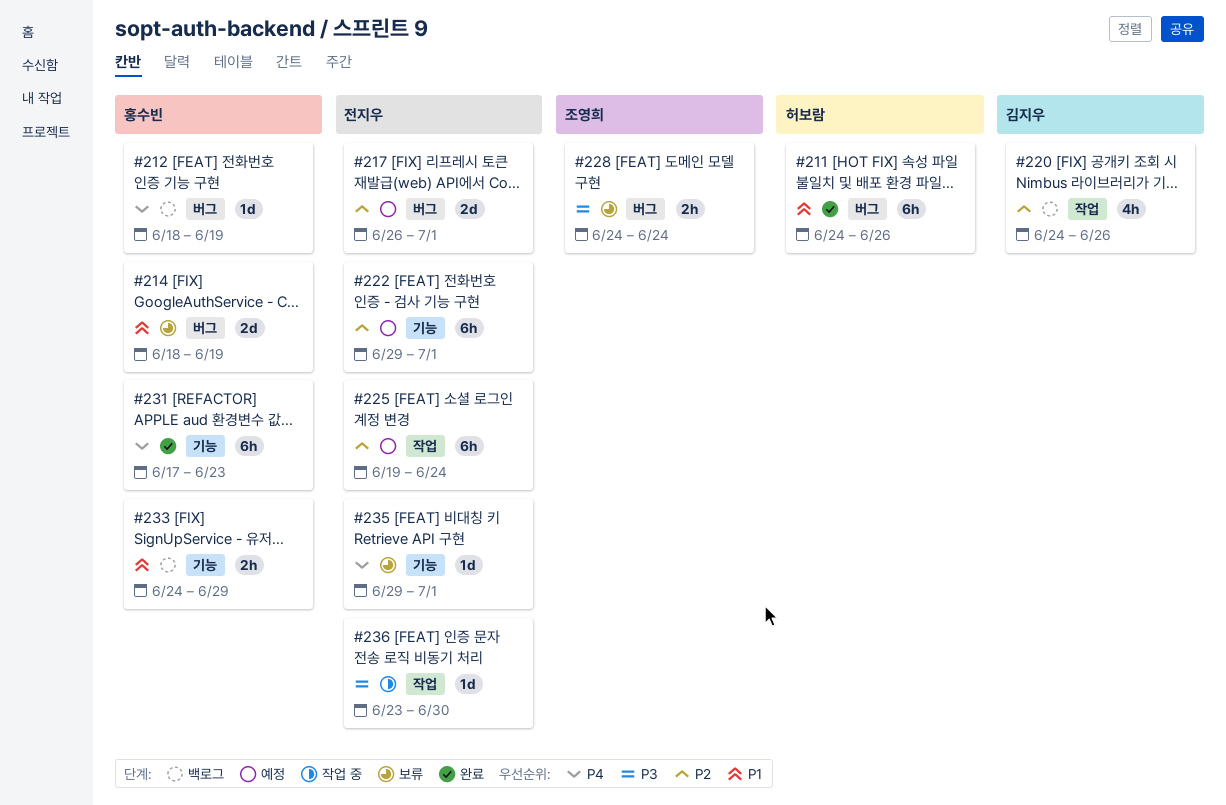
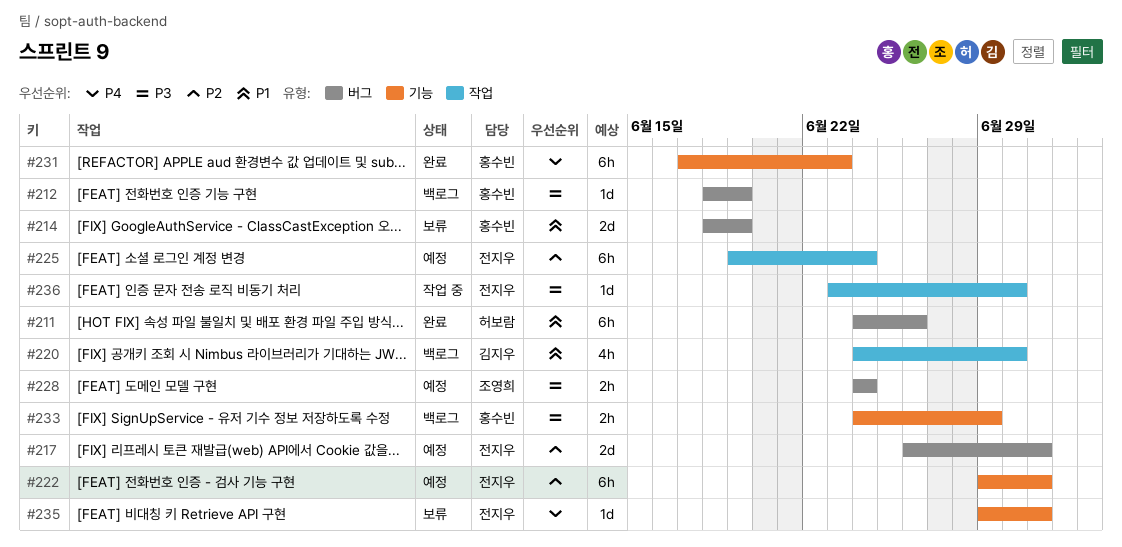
#212, priority: P4 -> P3
#220, priority: P2 -> P1
#220, due: Jun 26 -> Jun 30
#228, status: 보류 -> 예정
#233, priority: P1 -> P3

